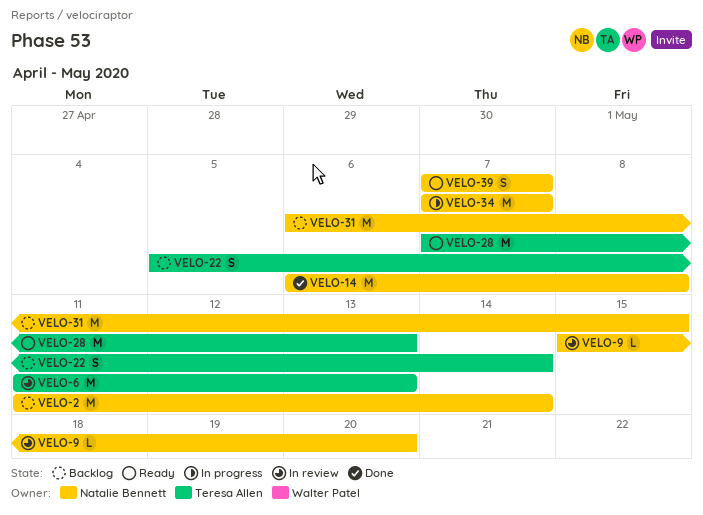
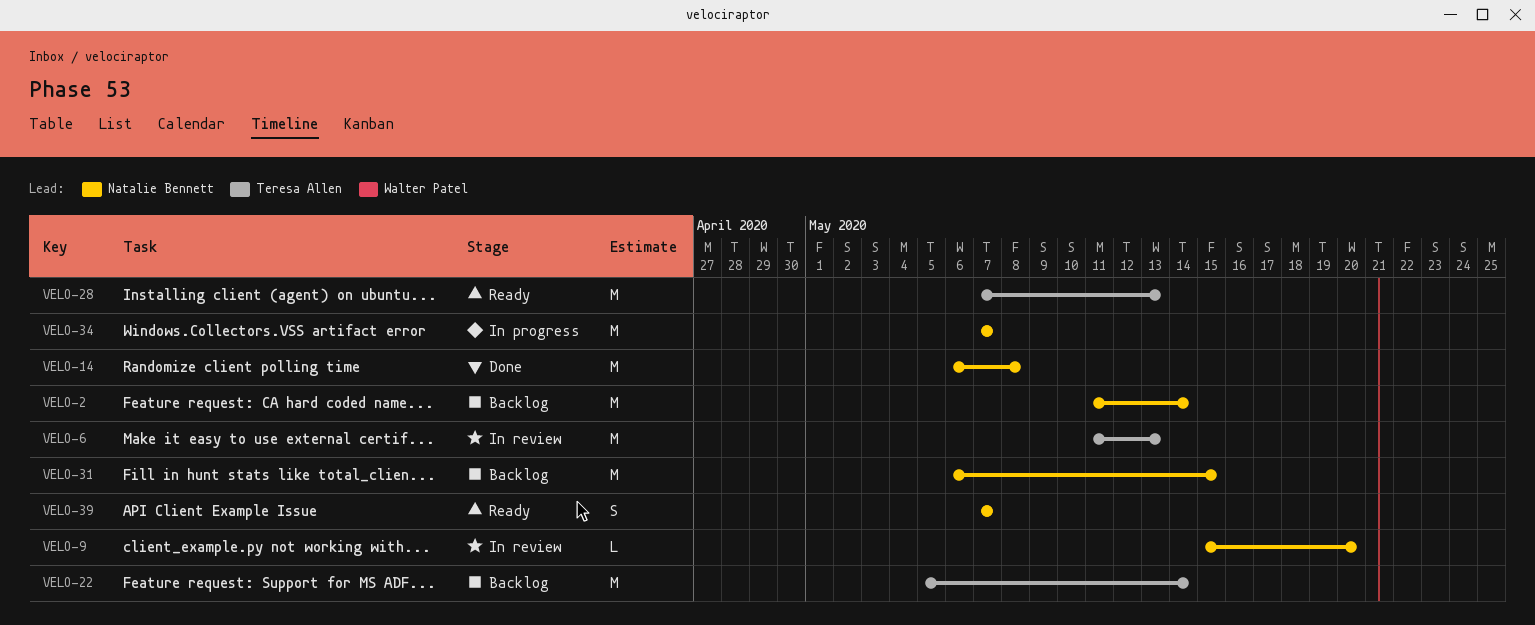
VELO-22, estimate: S -> M

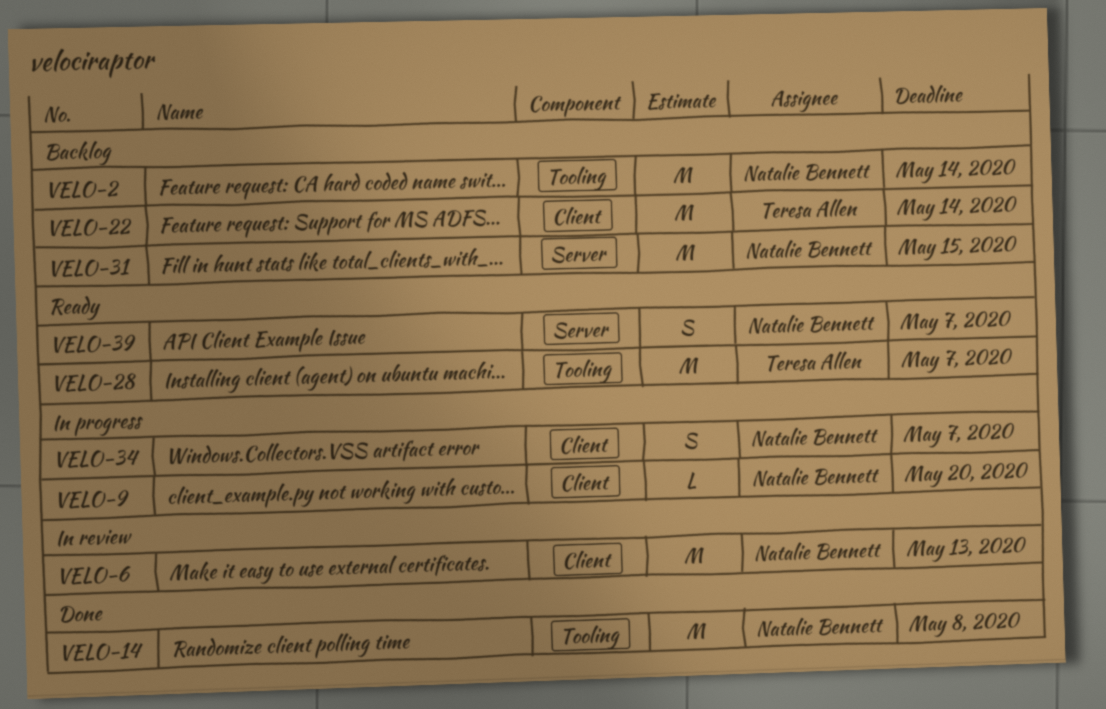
VELO-6, owner: Teresa Allen -> Natalie Bennett
VELO-9, status: In review -> In progress
VELO-28, due: May 13 -> May 7
VELO-34, estimate: M -> S

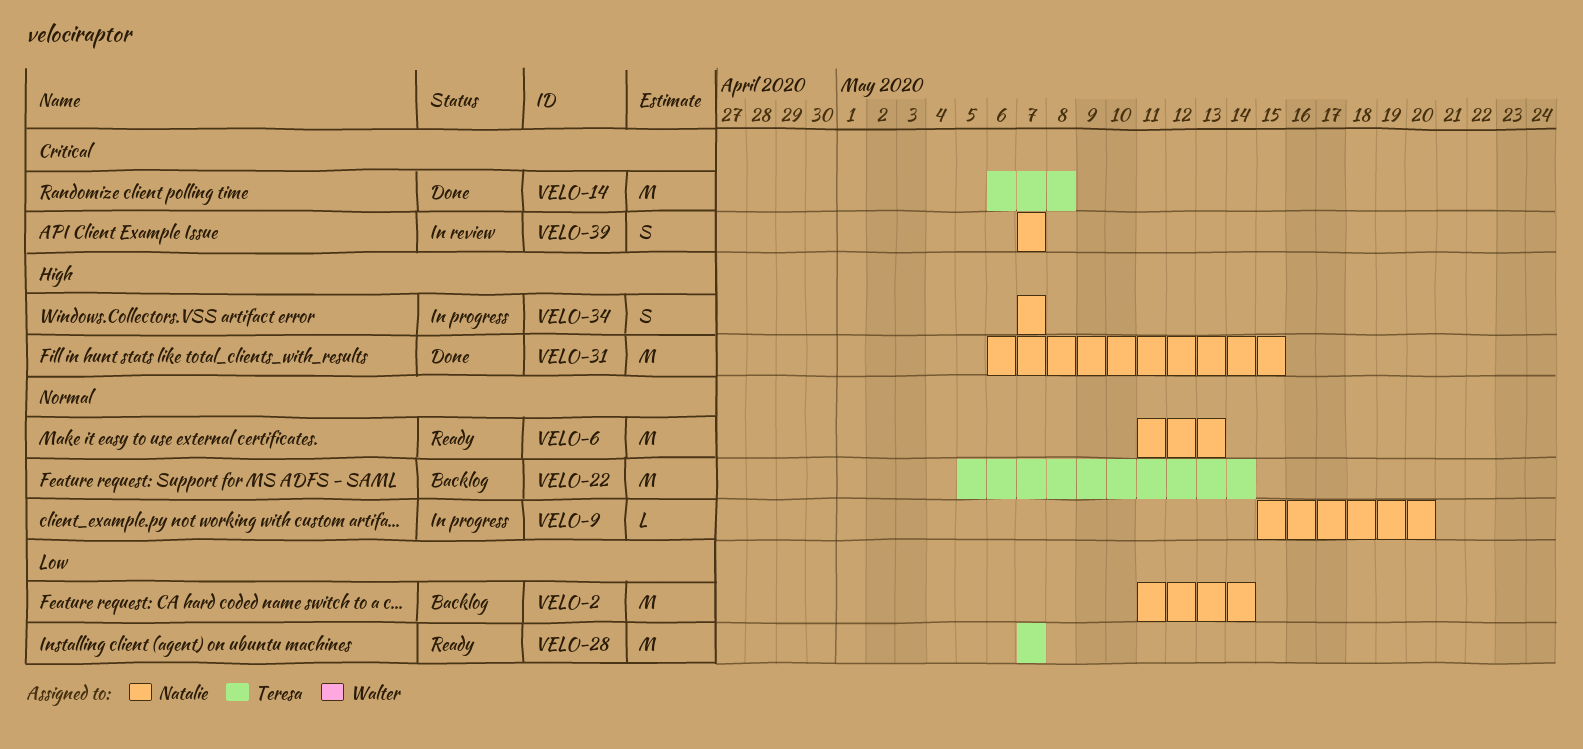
VELO-6, status: In review -> Ready
VELO-14, owner: Natalie Bennett -> Teresa Allen
VELO-31, status: Backlog -> Done
VELO-39, status: Ready -> In review

